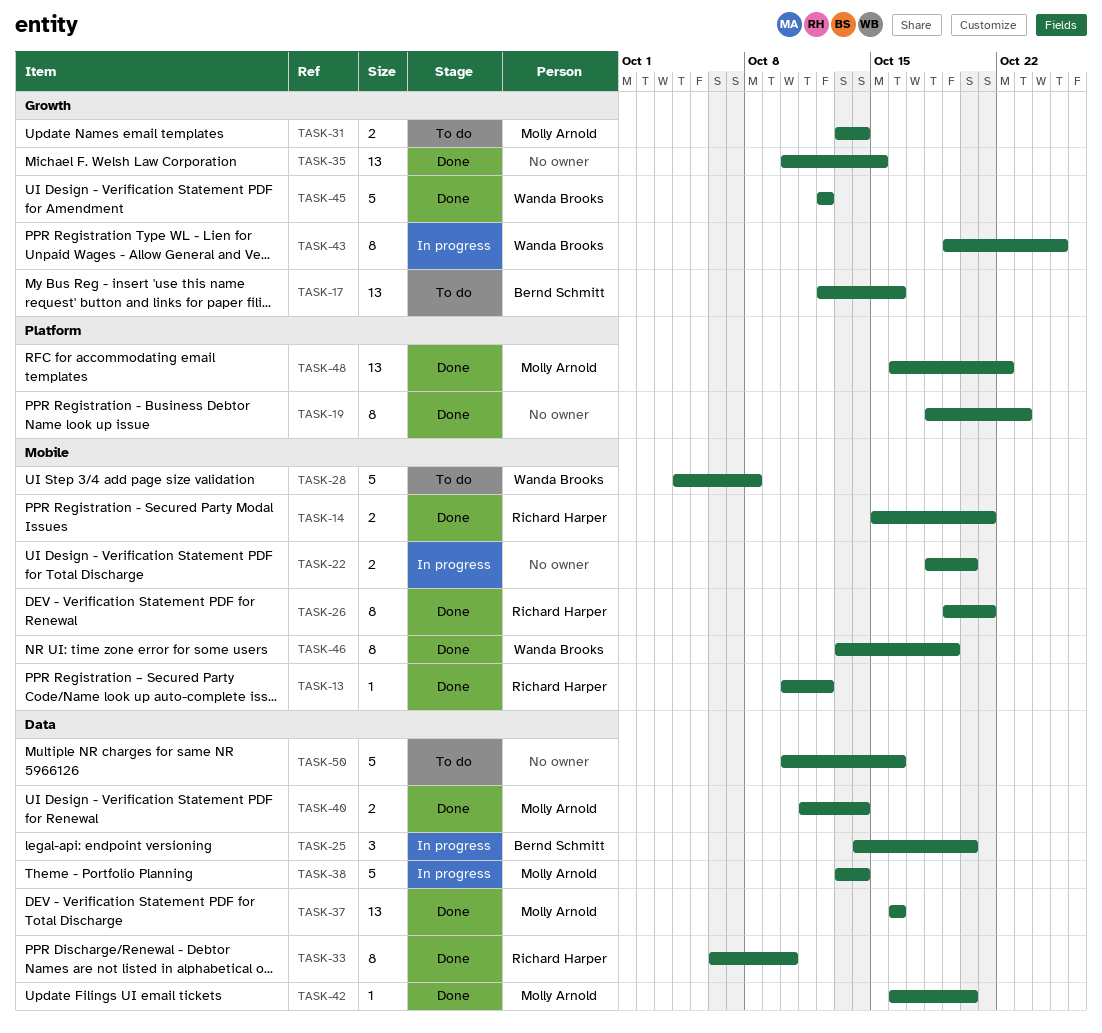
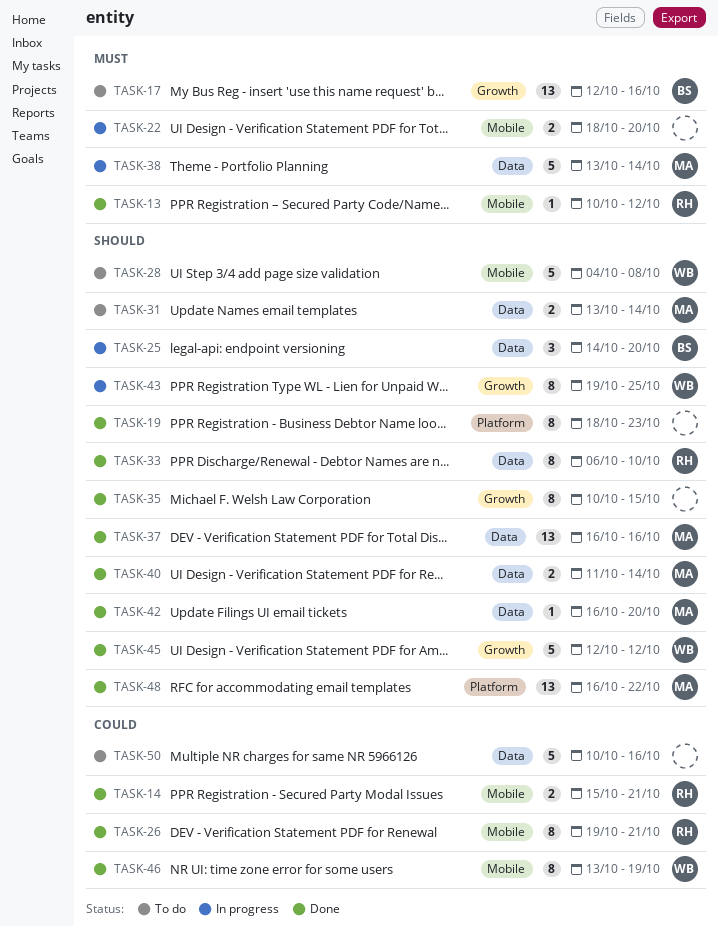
TASK-31, label: Growth -> Data
TASK-35, estimate: 13 -> 8

